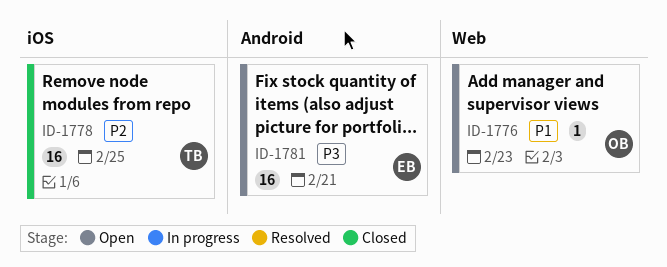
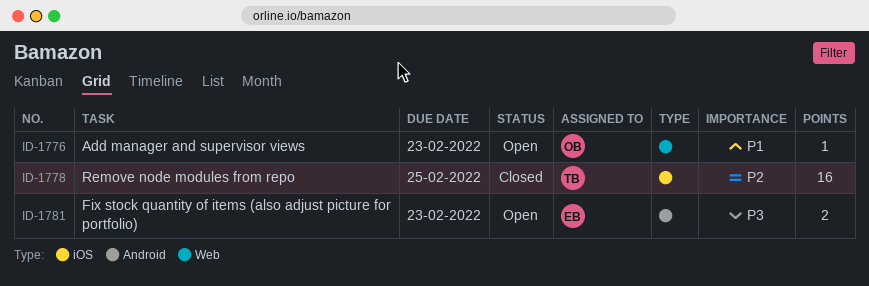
ID-1781, estimate: 16 -> 2
ID-1781, due: Feb 21 -> Feb 23

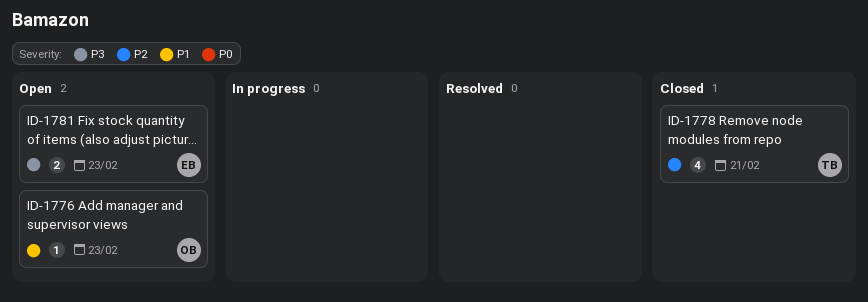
ID-1778, estimate: 16 -> 4
ID-1778, due: Feb 25 -> Feb 21

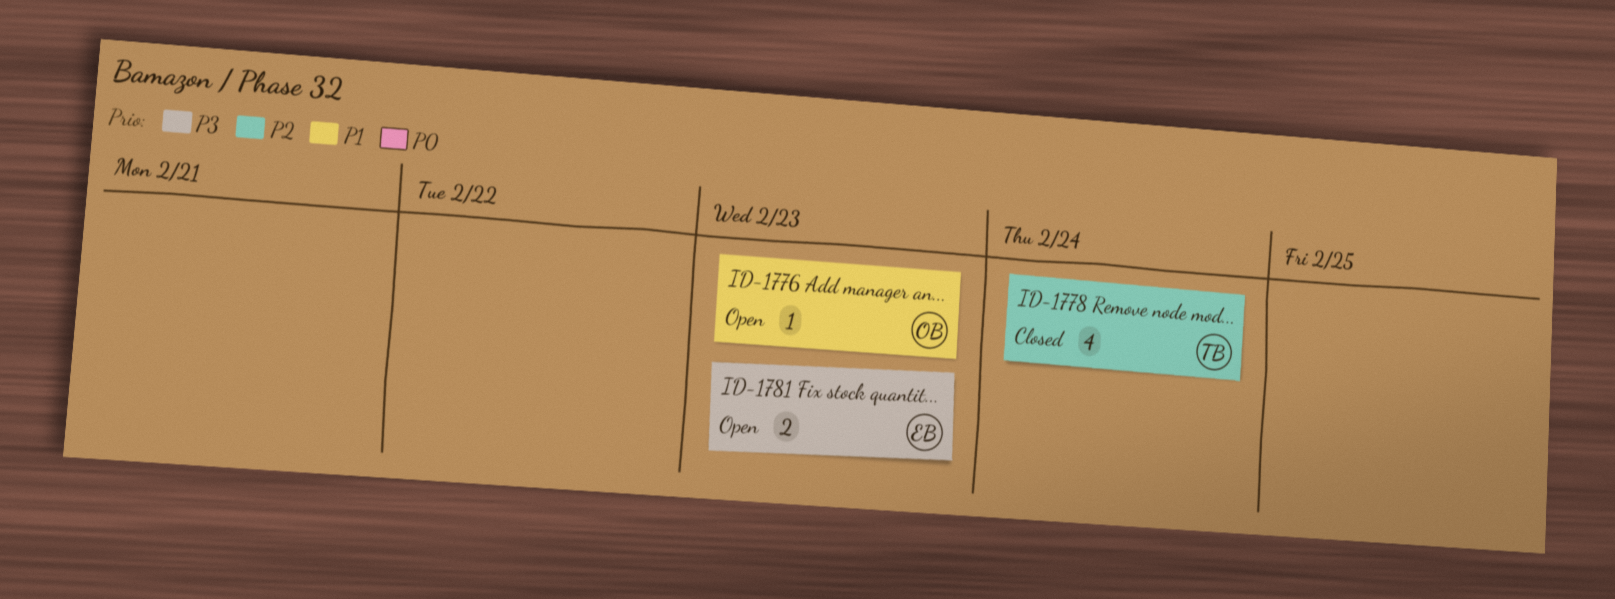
ID-1778, due: Feb 21 -> Feb 24

